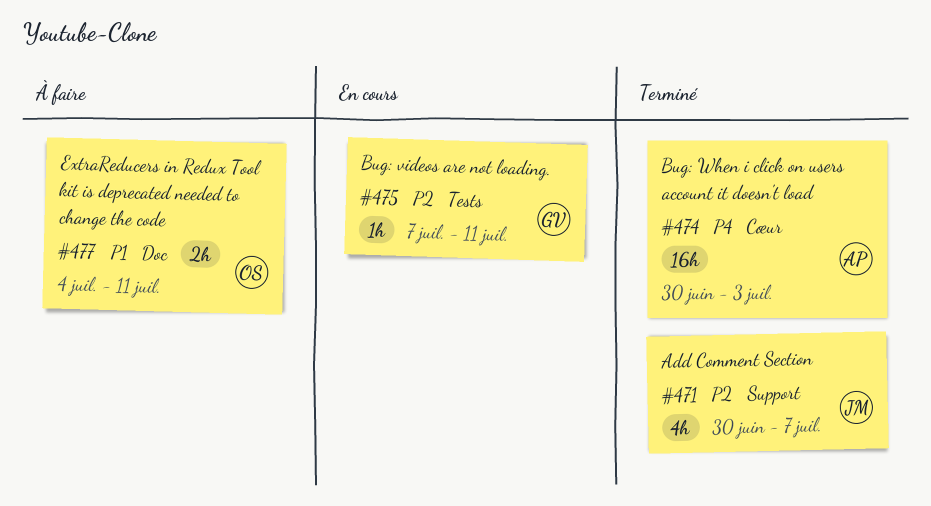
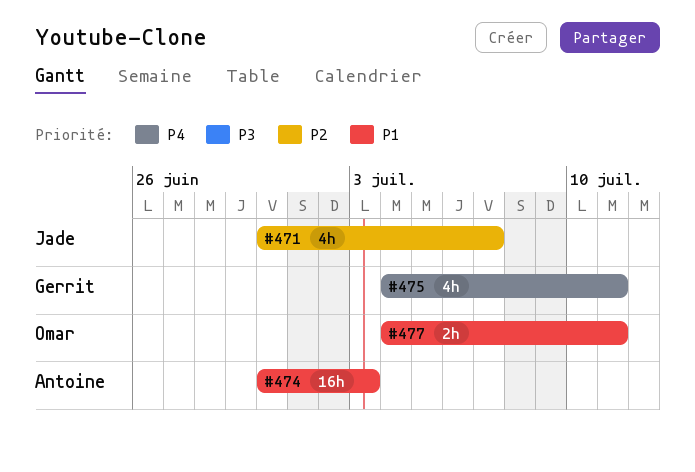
#474, priority: P4 -> P1
#475, priority: P2 -> P4
#475, estimate: 1h -> 4h
#475, start: Jul 7 -> Jul 4

